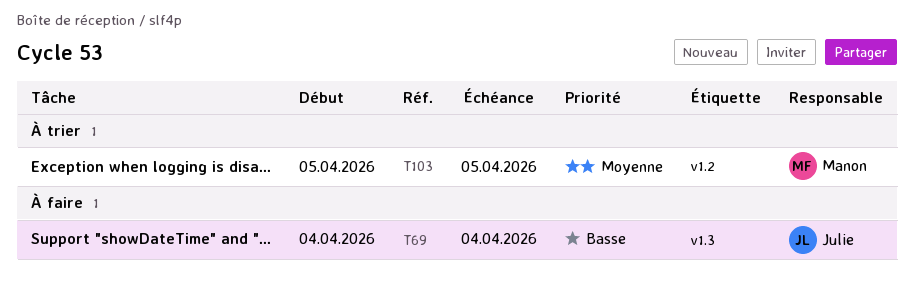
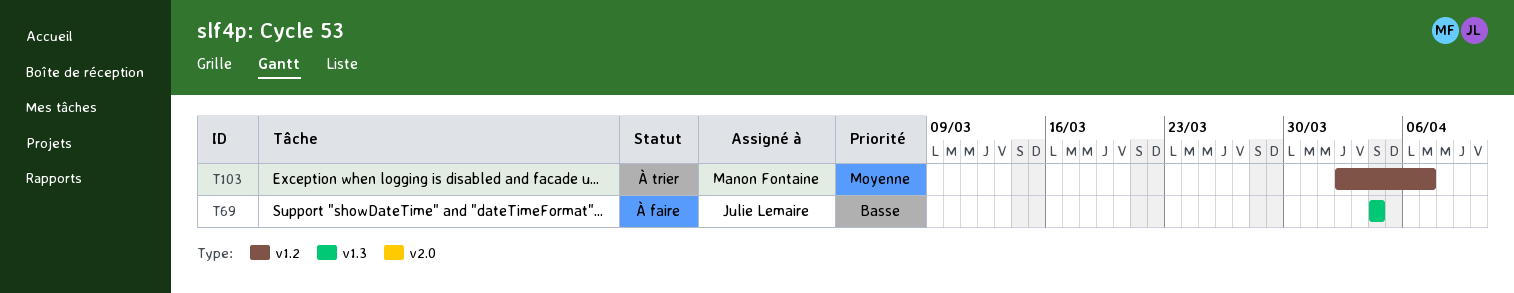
T103, start: Apr 5 -> Apr 2
T103, due: Apr 5 -> Apr 7

